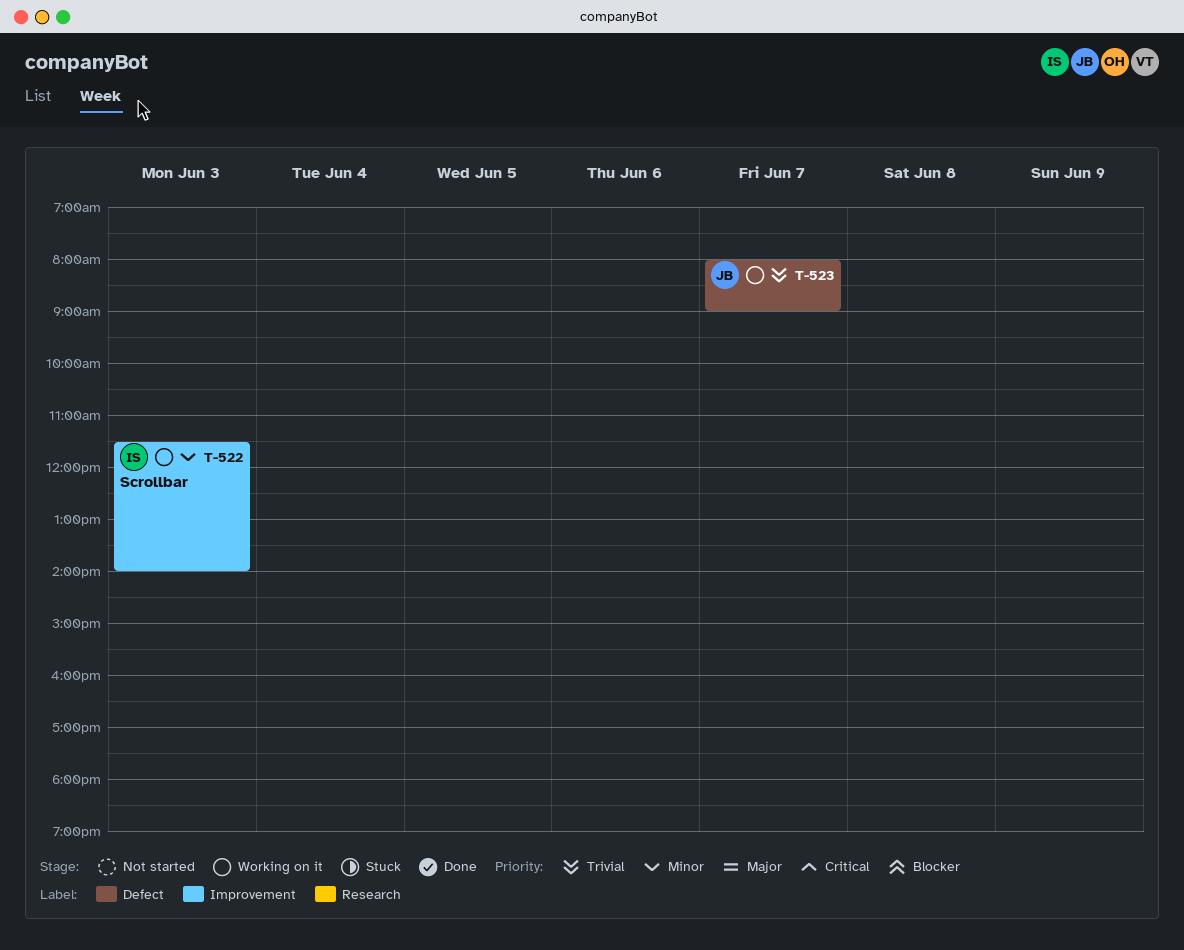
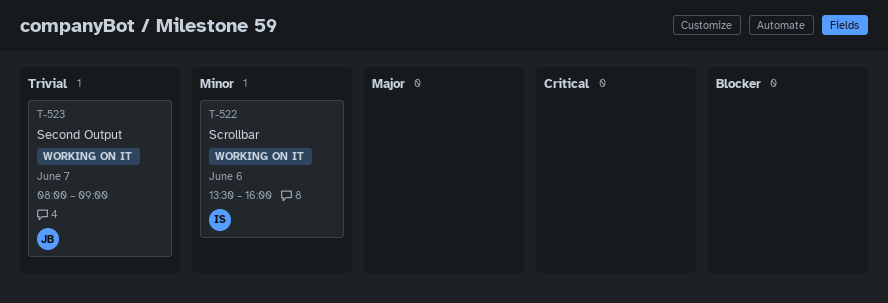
T-522, day: Jun 3 -> Jun 6
T-522, begins: 11:30 -> 13:30
T-522, ends: 14:00 -> 16:00

